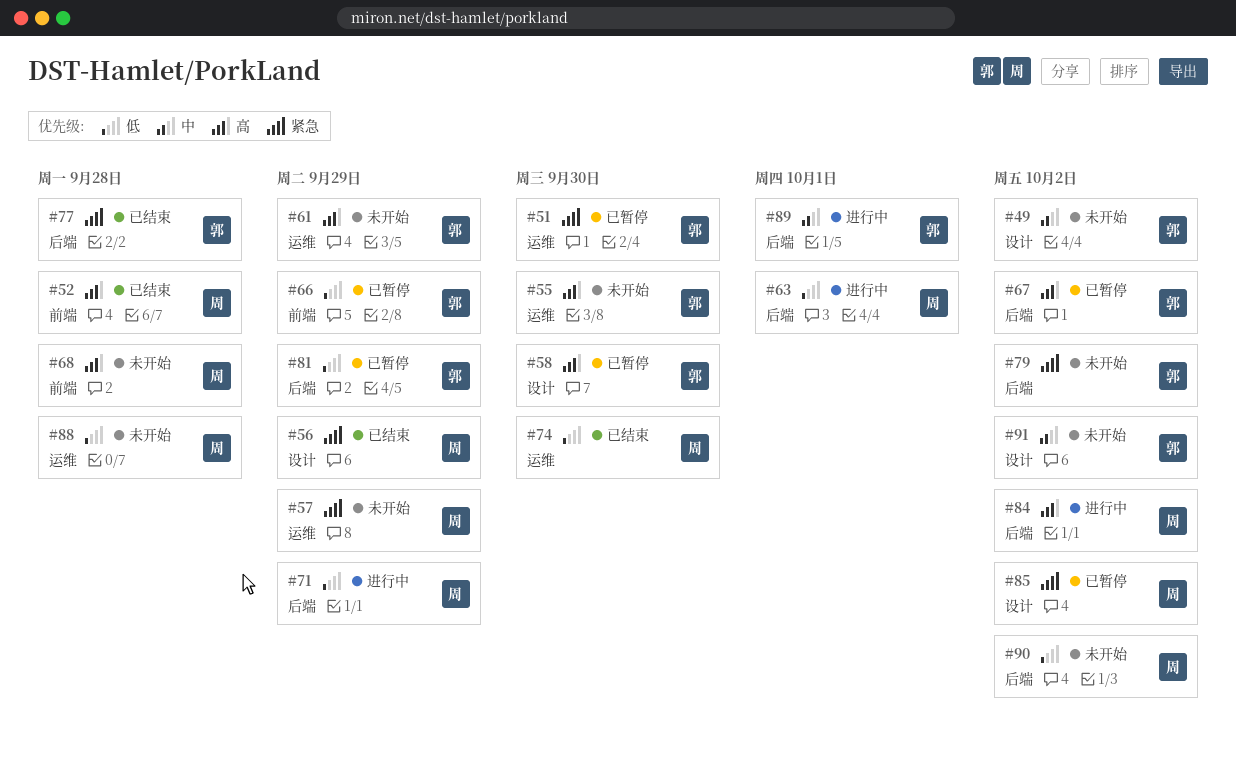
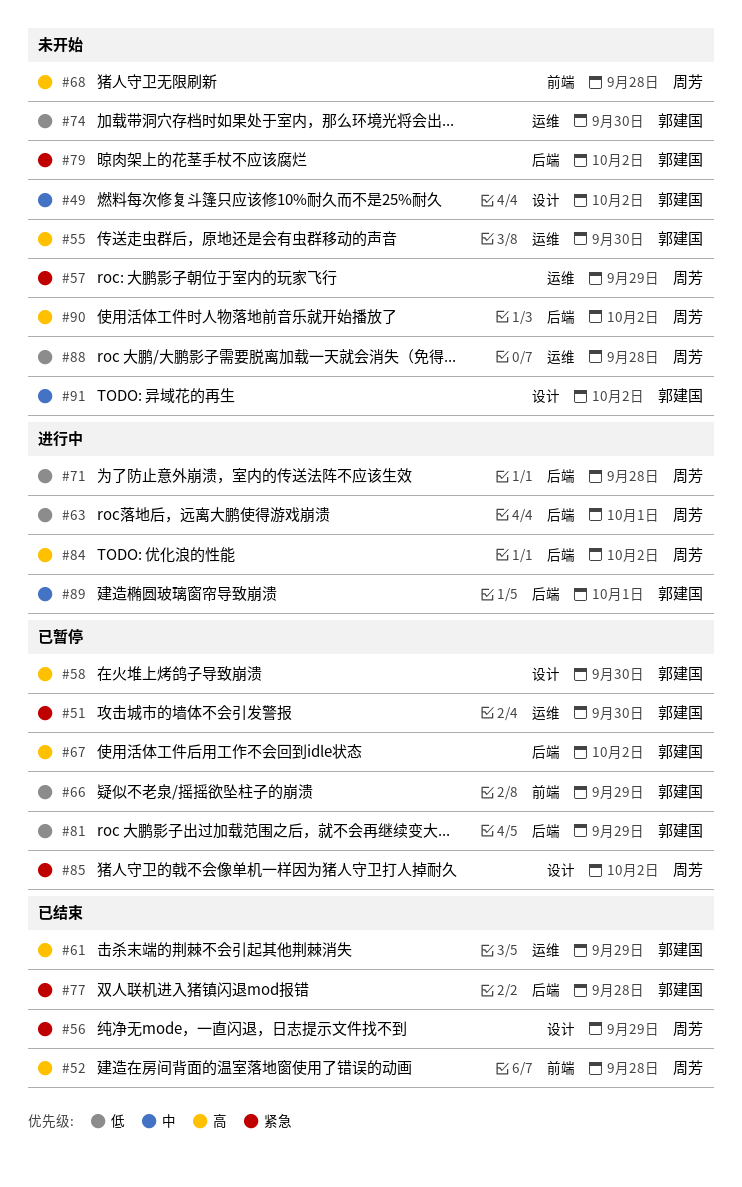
#61, status: 未开始 -> 已结束
#71, due: Sep 29 -> Sep 28
#74, status: 已结束 -> 未开始
#74, owner: 周芳 -> 郭建国
#90, priority: 低 -> 高

